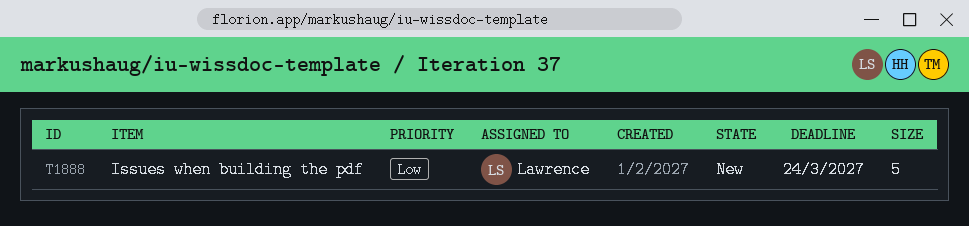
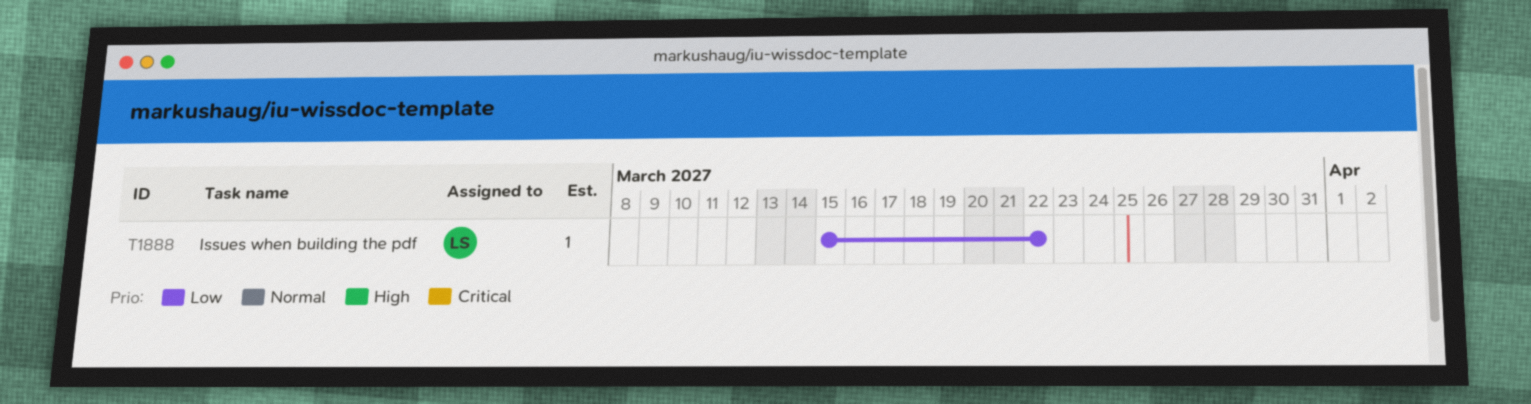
T1888, estimate: 5 -> 1
T1888, due: Mar 24 -> Mar 22

